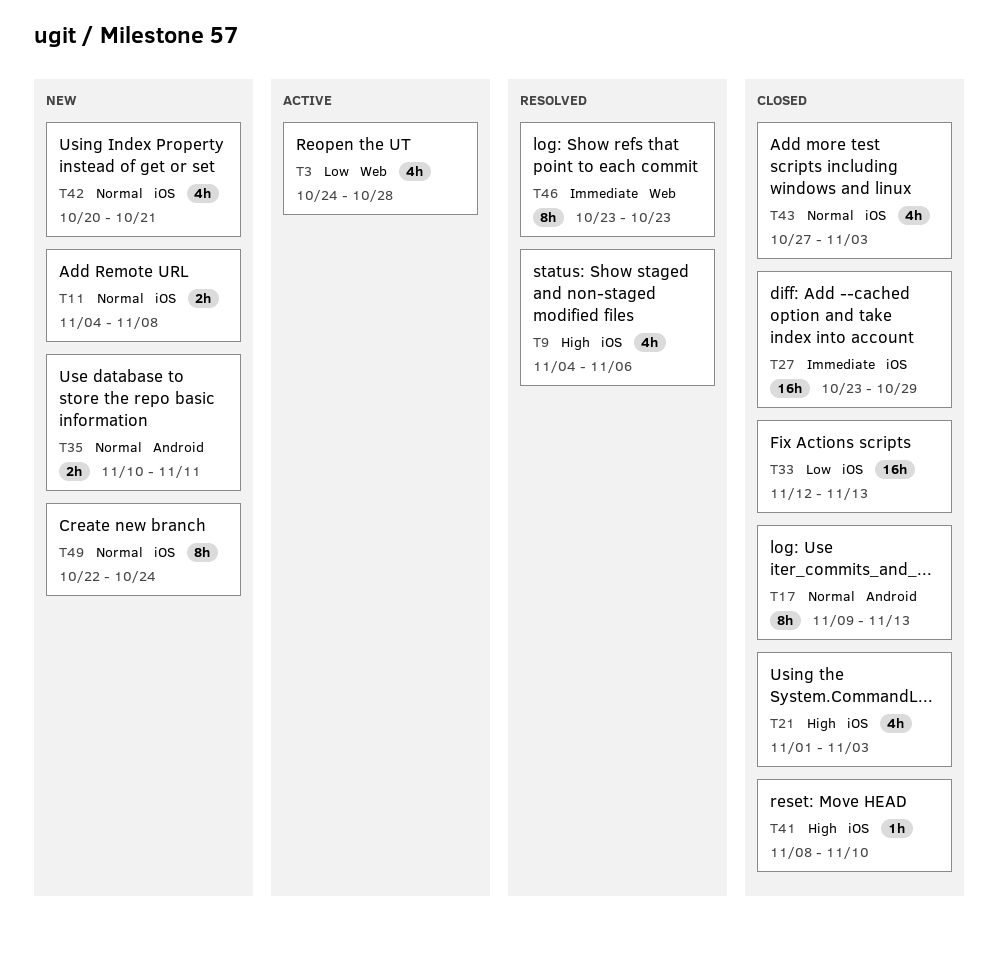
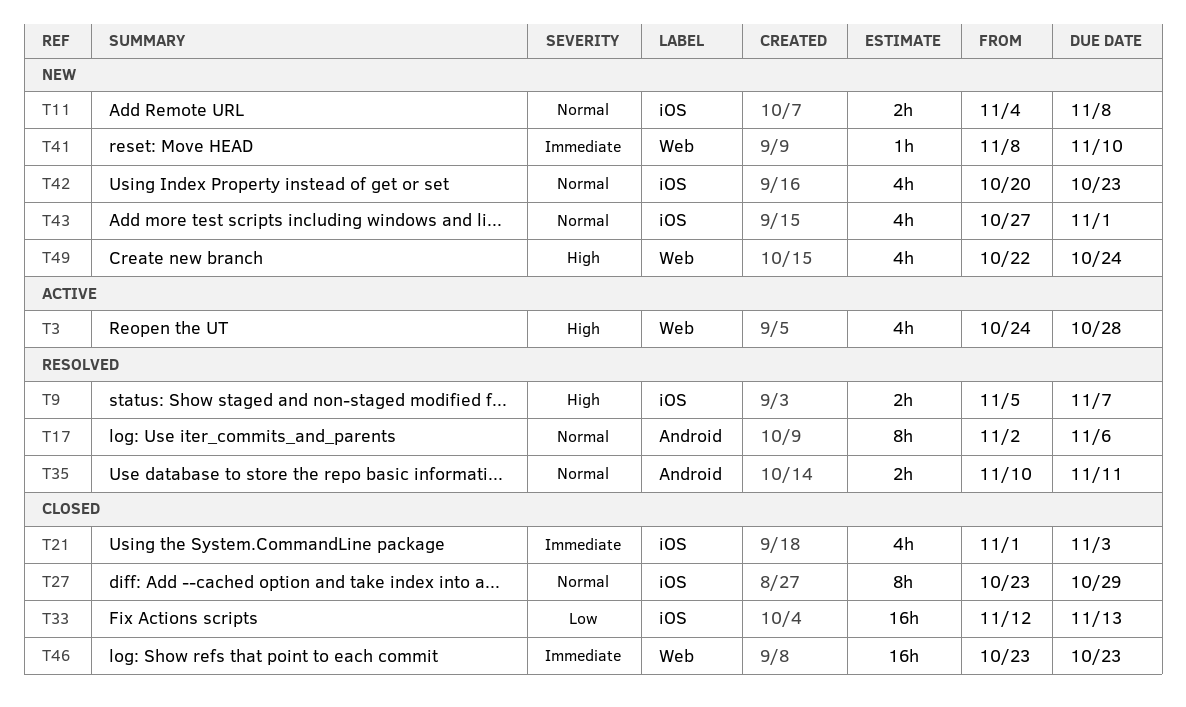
T3, priority: Low -> High
T9, estimate: 4h -> 2h
T9, start: Nov 4 -> Nov 5
T9, due: Nov 6 -> Nov 7
T17, status: Closed -> Resolved
T17, start: Nov 9 -> Nov 2
T17, due: Nov 13 -> Nov 6
T21, priority: High -> Immediate
T27, priority: Immediate -> Normal
T27, estimate: 16h -> 8h
T35, status: New -> Resolved
T41, status: Closed -> New
T41, priority: High -> Immediate
T41, label: iOS -> Web
T42, due: Oct 21 -> Oct 23
T43, status: Closed -> New
T43, due: Nov 3 -> Nov 1
T46, status: Resolved -> Closed
T46, estimate: 8h -> 16h
T49, priority: Normal -> High
T49, label: iOS -> Web
T49, estimate: 8h -> 4h

